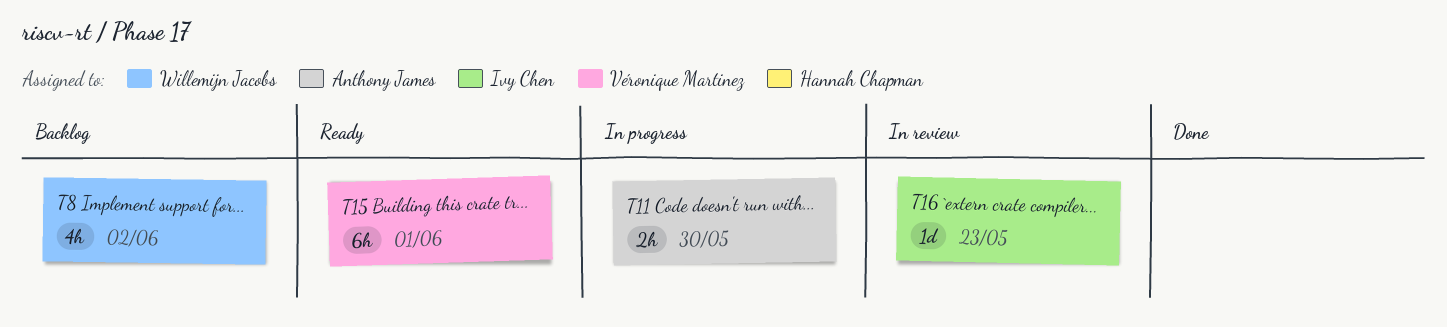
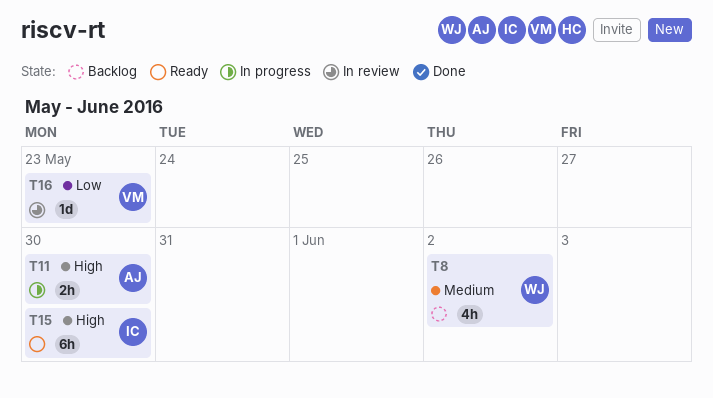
T15, owner: Véronique Martinez -> Ivy Chen
T15, due: Jun 1 -> May 30
T16, owner: Ivy Chen -> Véronique Martinez

